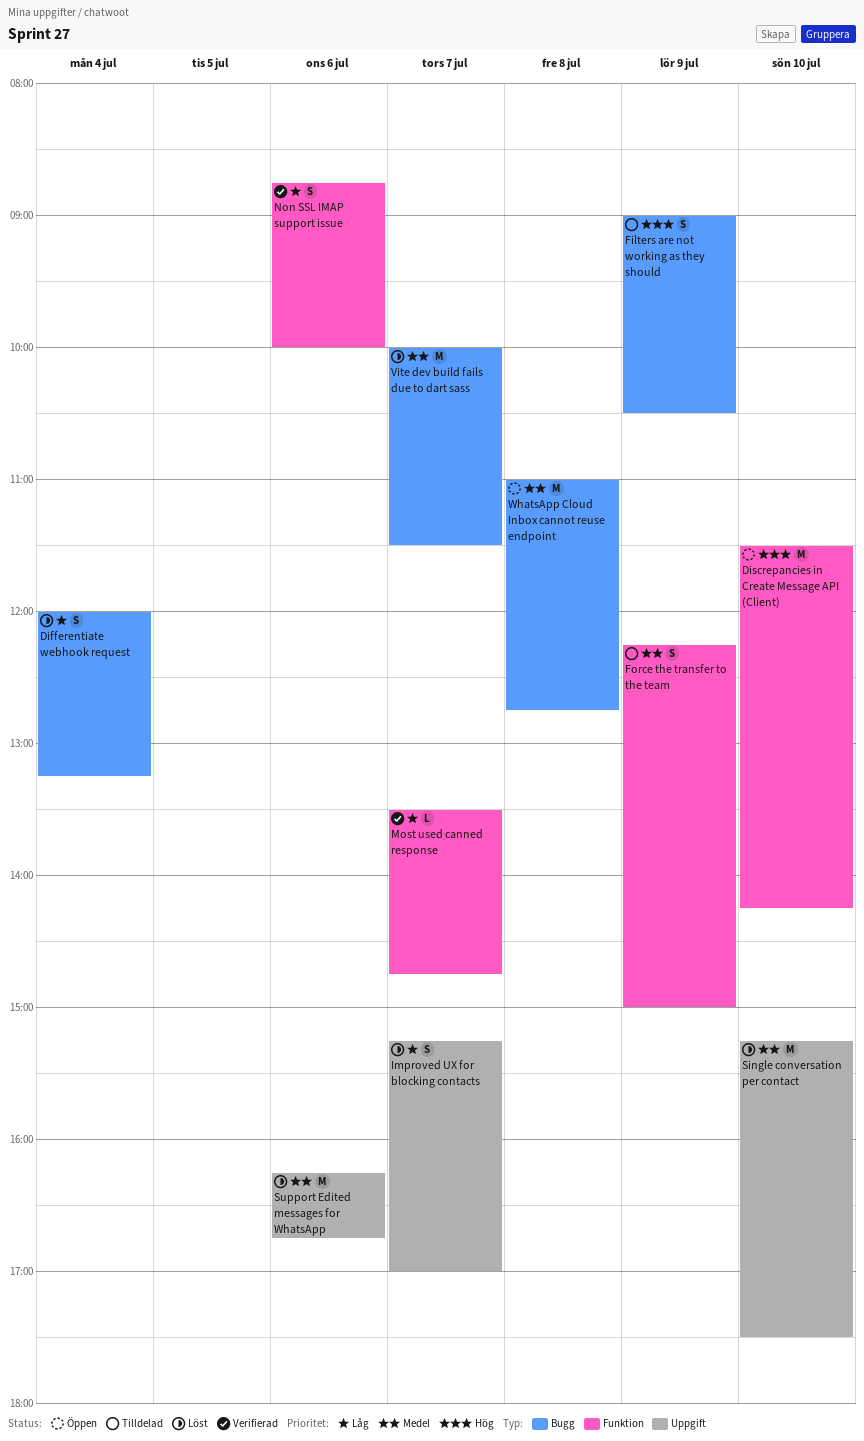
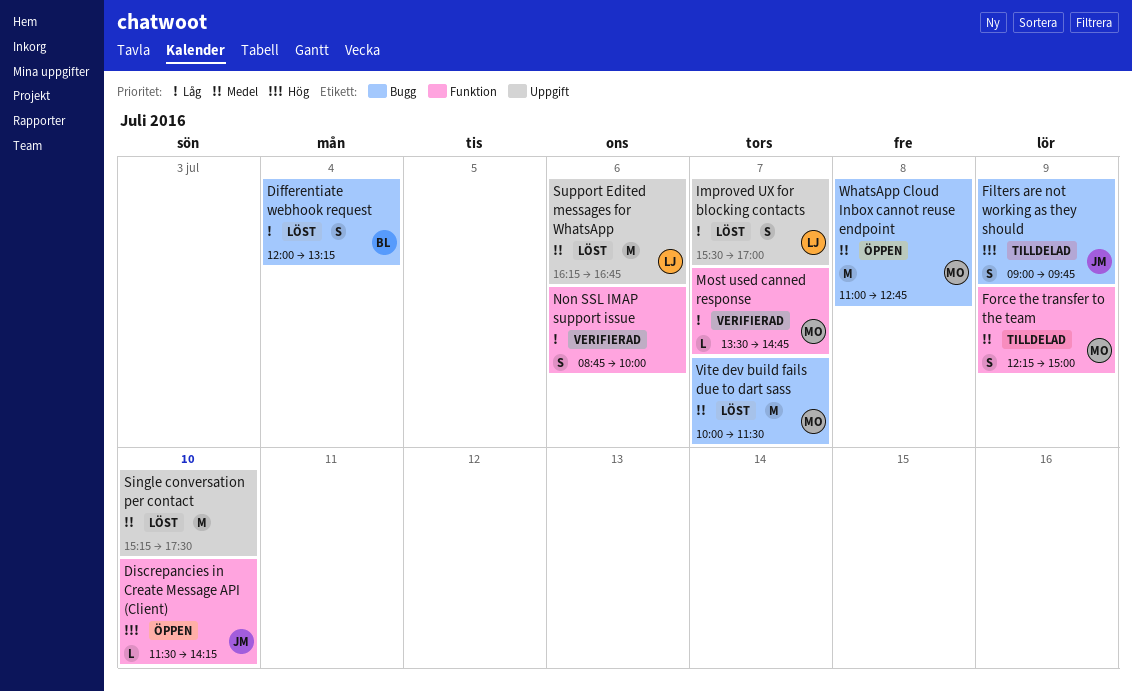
Discrepancies in Create Message API (Client), estimate: M -> L
Filters are not working as they should, ends: 10:30 -> 09:45
Improved UX for blocking contacts, begins: 15:15 -> 15:30

